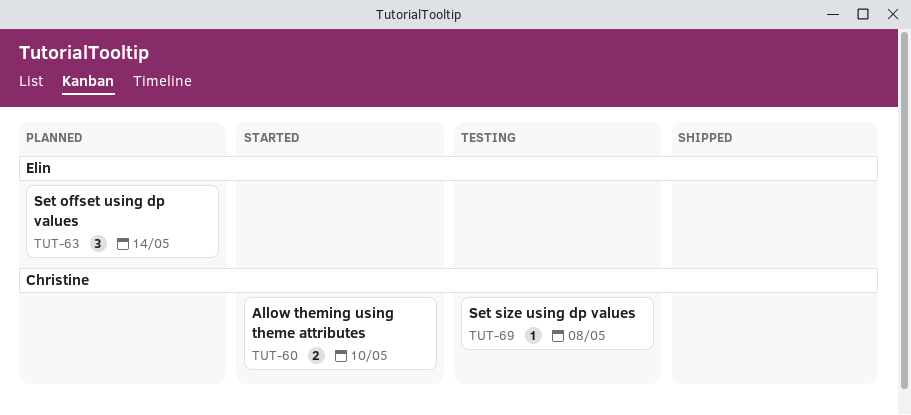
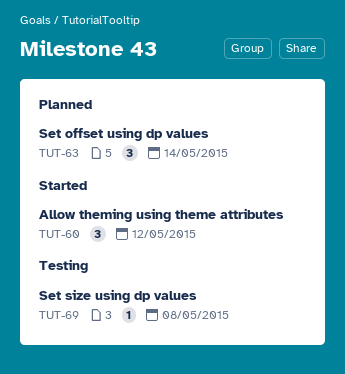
TUT-60, estimate: 2 -> 3
TUT-60, due: May 10 -> May 12

